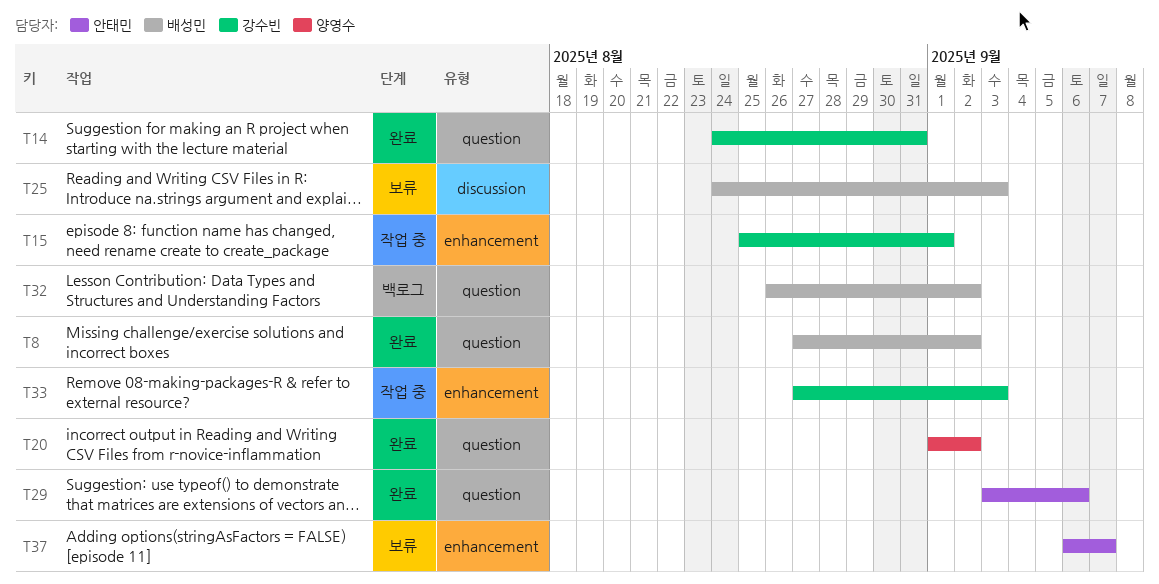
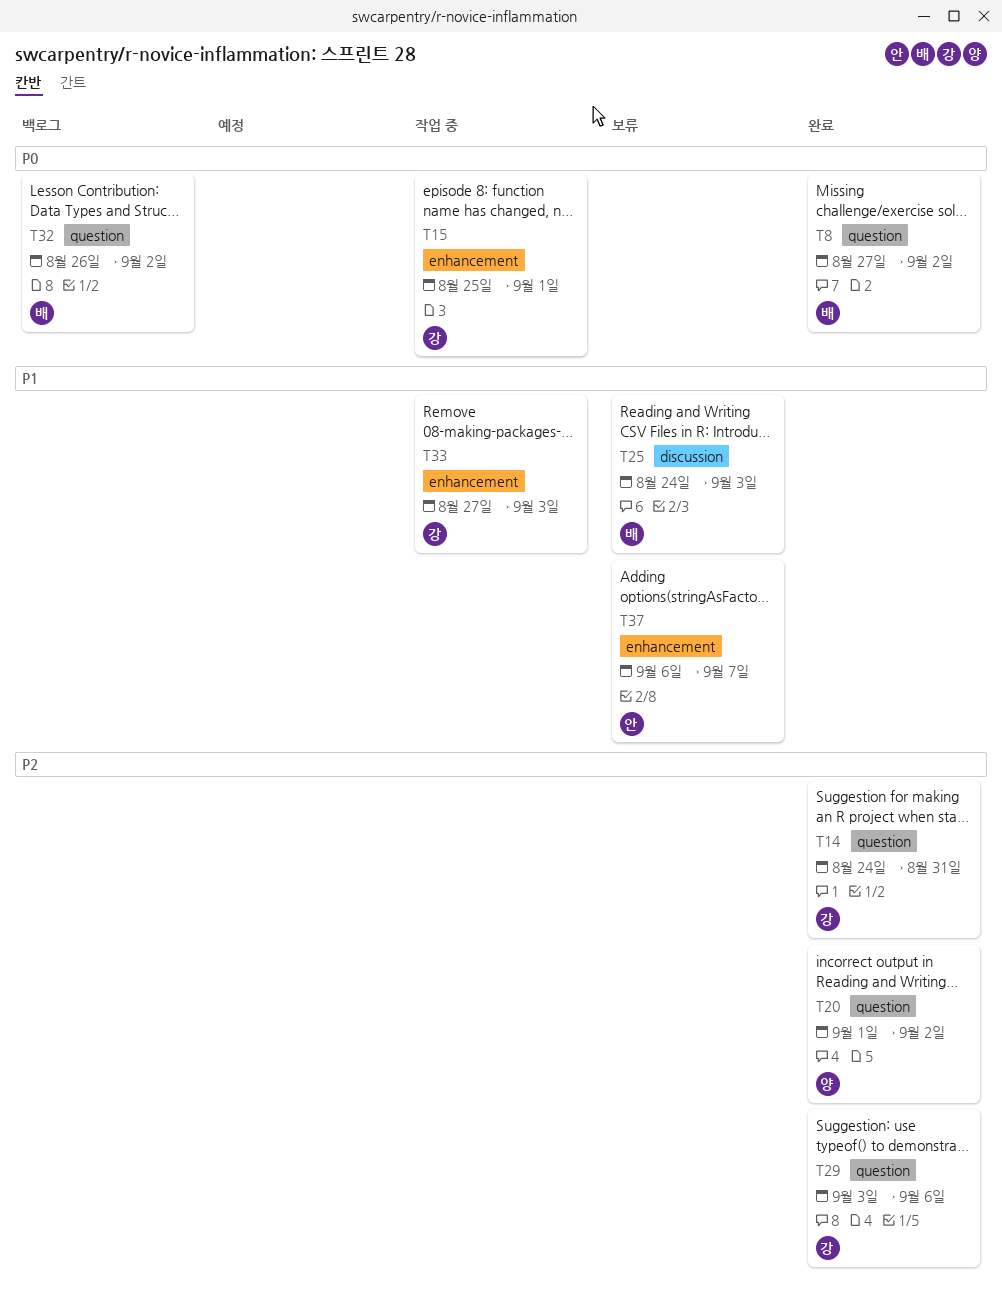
T29, owner: 안태민 -> 강수빈

